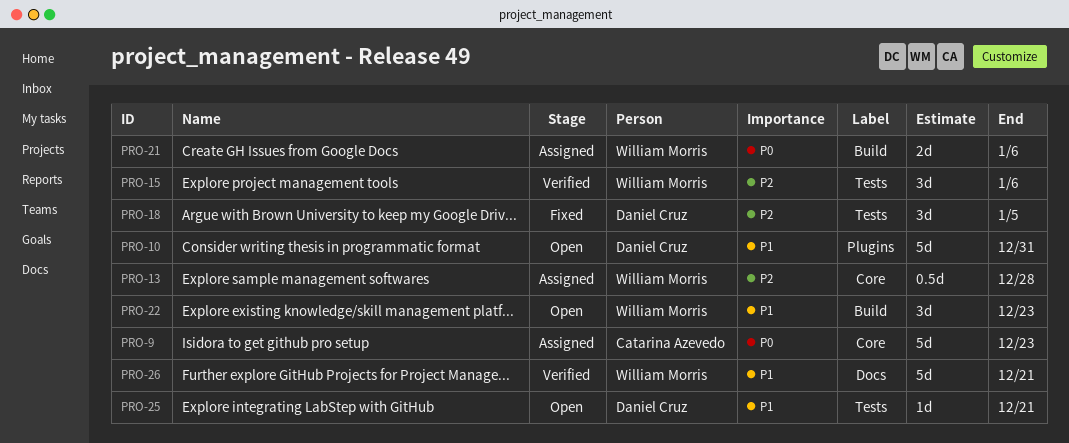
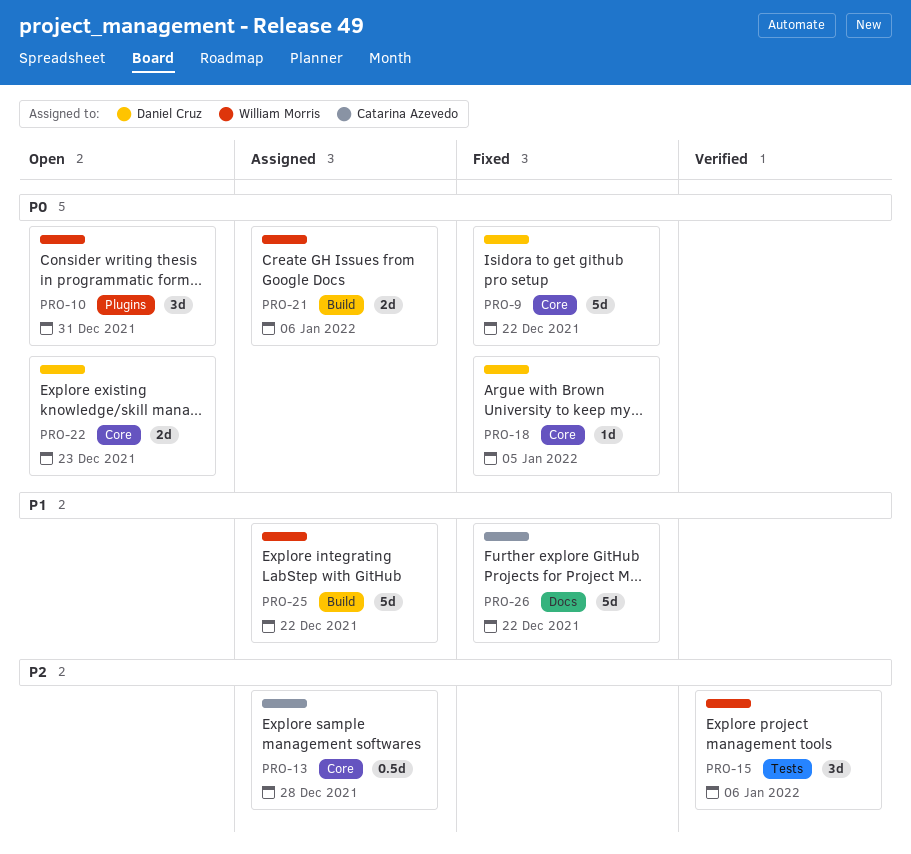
PRO-9, status: Assigned -> Fixed
PRO-9, owner: Catarina Azevedo -> Daniel Cruz
PRO-9, due: Dec 23 -> Dec 22
PRO-10, owner: Daniel Cruz -> William Morris
PRO-10, priority: P1 -> P0
PRO-10, estimate: 5d -> 3d
PRO-13, owner: William Morris -> Catarina Azevedo
PRO-18, priority: P2 -> P0
PRO-18, label: Tests -> Core
PRO-18, estimate: 3d -> 1d
PRO-22, owner: William Morris -> Daniel Cruz
PRO-22, priority: P1 -> P0
PRO-22, label: Build -> Core
PRO-22, estimate: 3d -> 2d
PRO-25, status: Open -> Assigned
PRO-25, owner: Daniel Cruz -> William Morris
PRO-25, label: Tests -> Build
PRO-25, estimate: 1d -> 5d
PRO-25, due: Dec 21 -> Dec 22
PRO-26, status: Verified -> Fixed
PRO-26, owner: William Morris -> Catarina Azevedo
PRO-26, due: Dec 21 -> Dec 22

